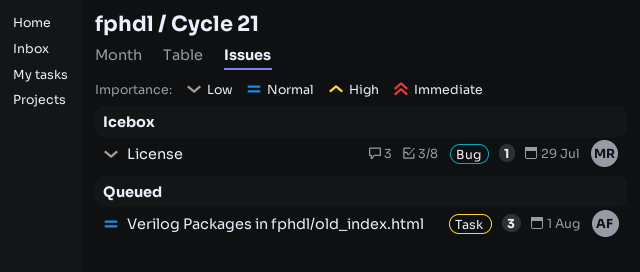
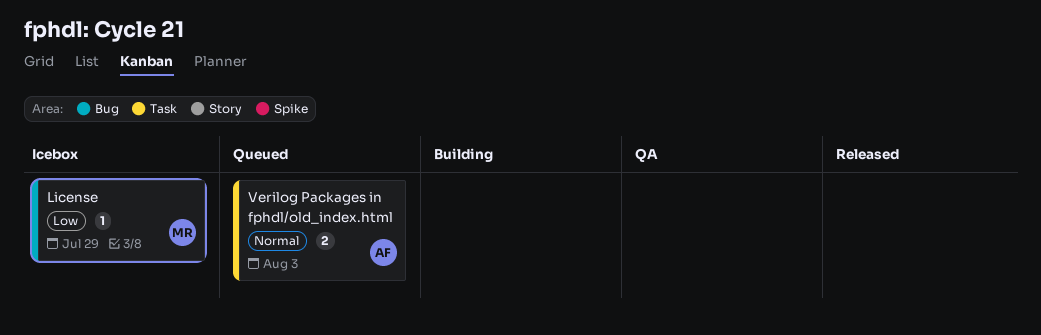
Verilog Packages in fphdl/old_index.html, estimate: 3 -> 2
Verilog Packages in fphdl/old_index.html, due: Aug 1 -> Aug 3

